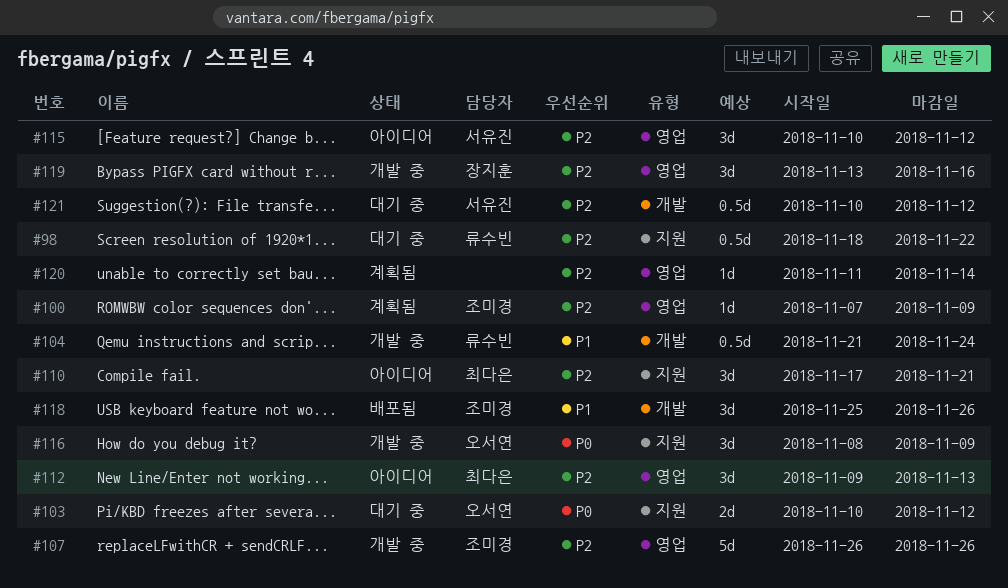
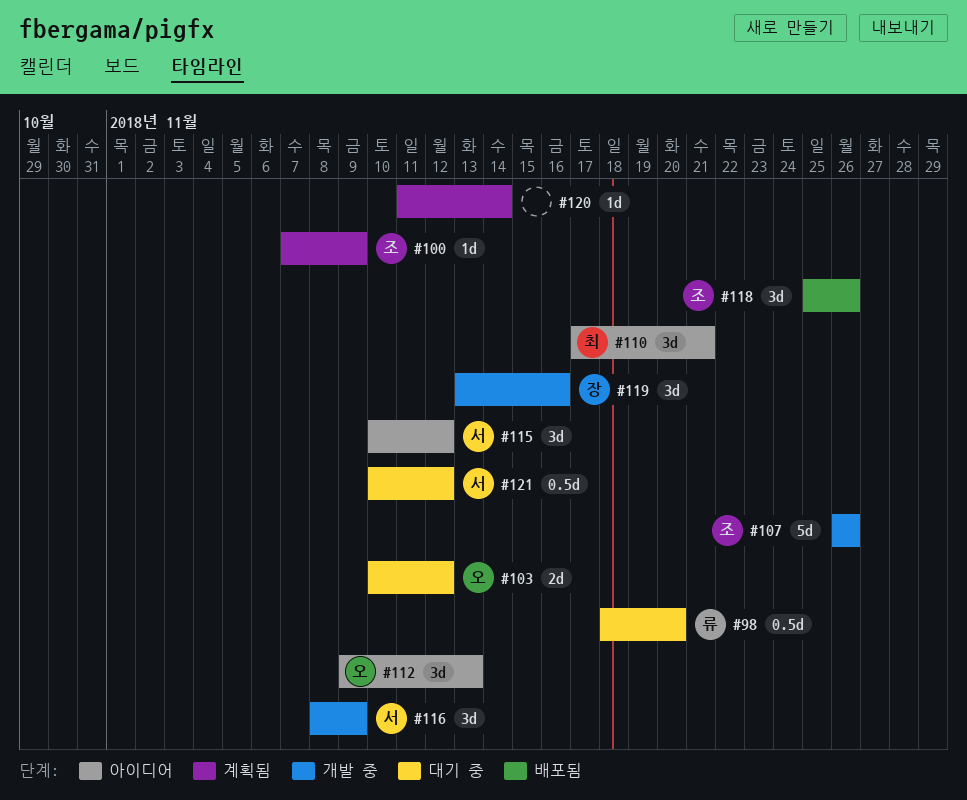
#98, due: Nov 22 -> Nov 20
#104: present -> none
#112, owner: 최다은 -> 오서연
#116, owner: 오서연 -> 서유진

